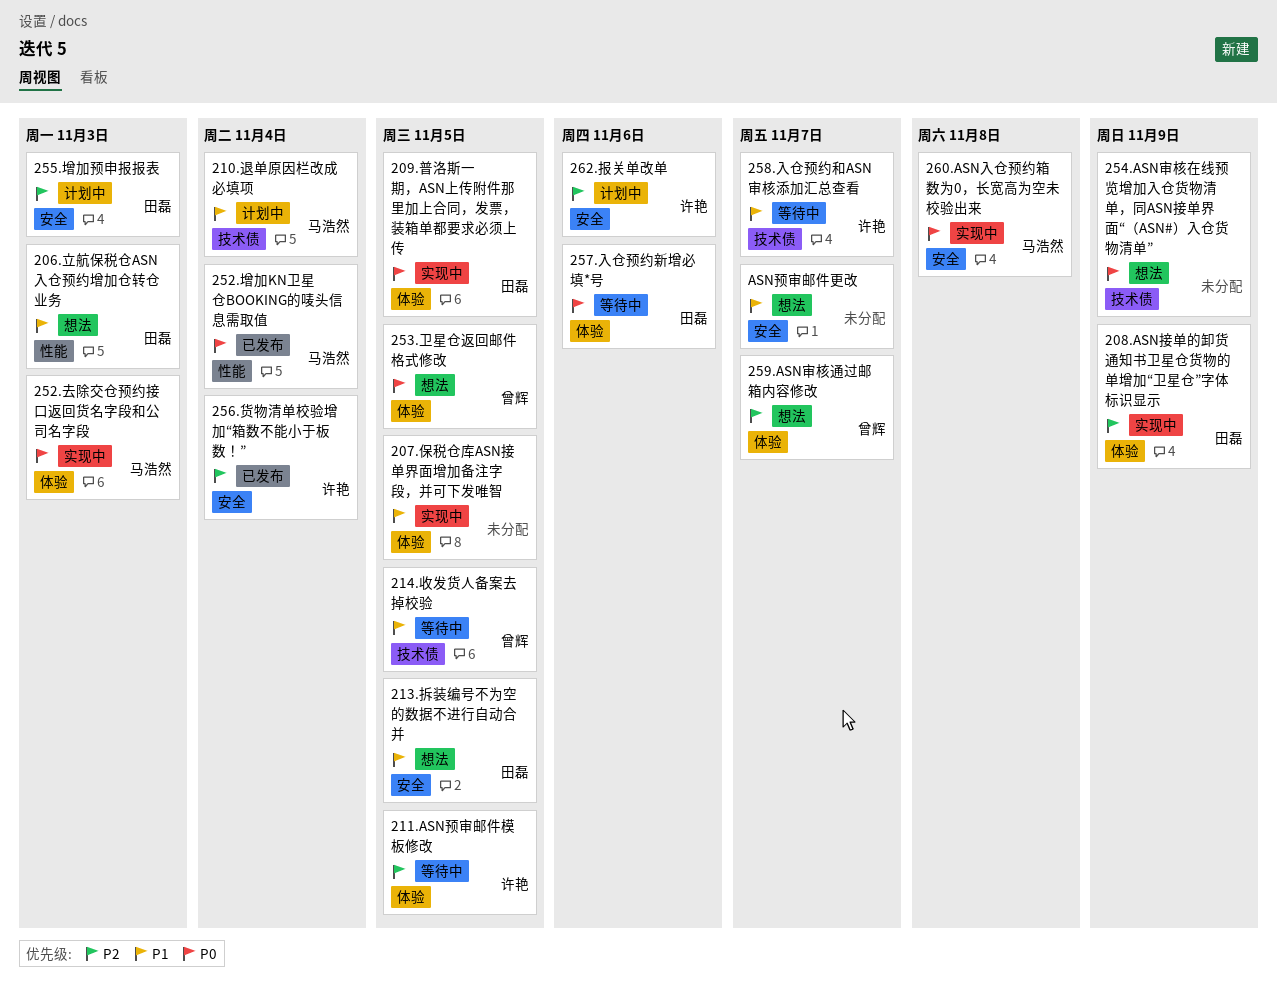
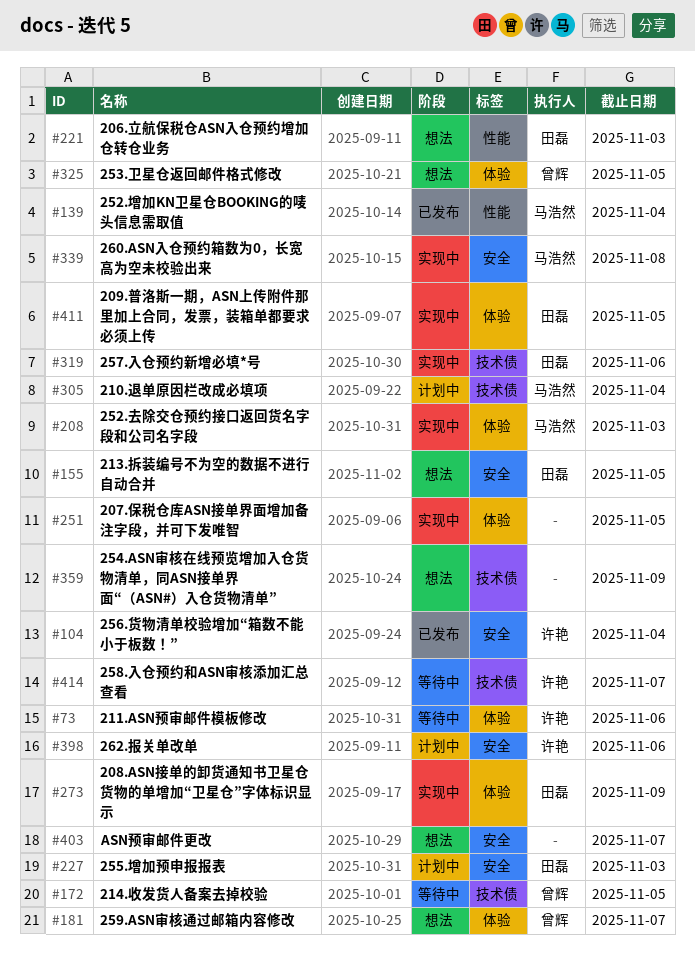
211.ASN预审邮件模板修改, due: Nov 5 -> Nov 6
257.入仓预约新增必填*号, status: 等待中 -> 实现中
257.入仓预约新增必填*号, label: 体验 -> 技术债

